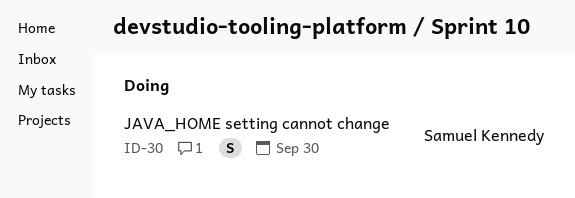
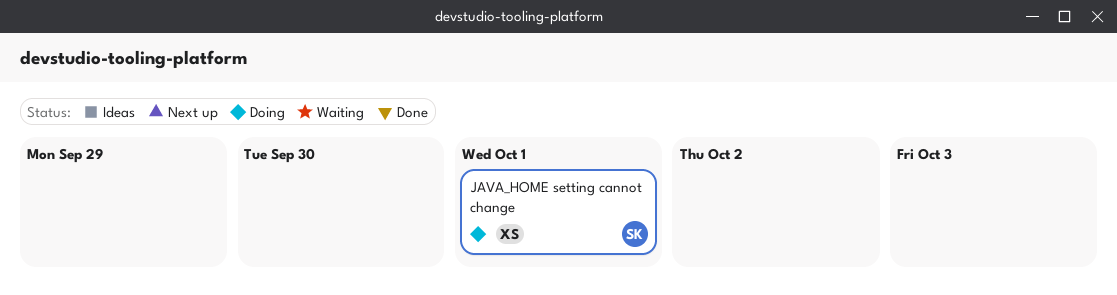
JAVA_HOME setting cannot change, estimate: S -> XS
JAVA_HOME setting cannot change, due: Sep 30 -> Oct 1

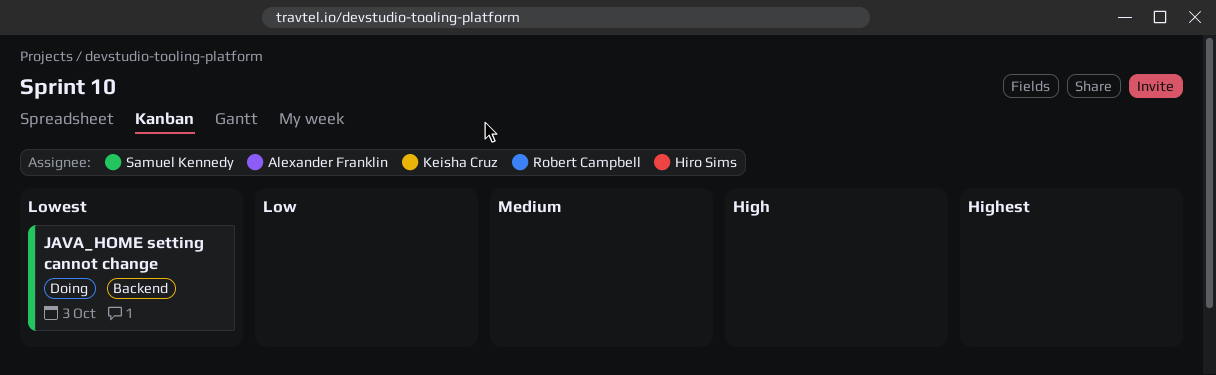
JAVA_HOME setting cannot change, due: Oct 1 -> Oct 3

